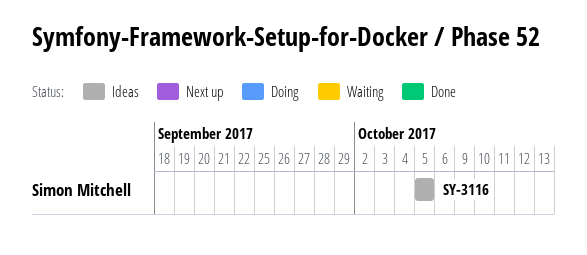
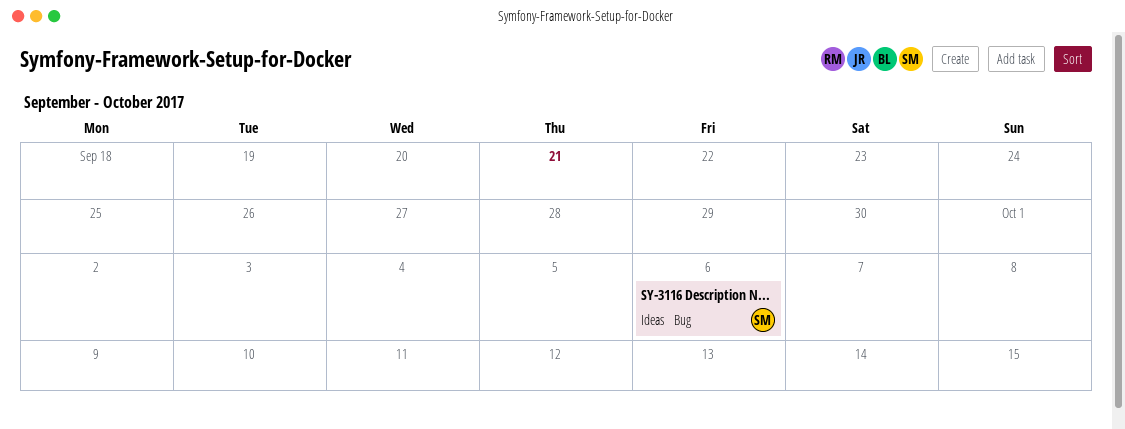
SY-3116, due: Oct 5 -> Oct 6

